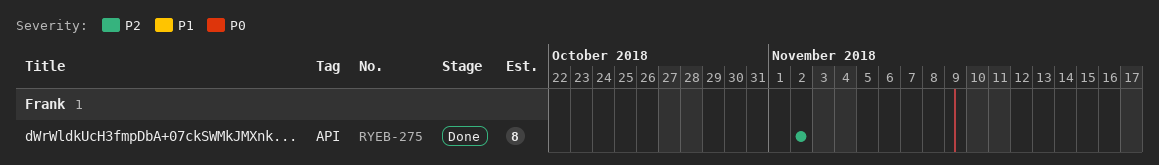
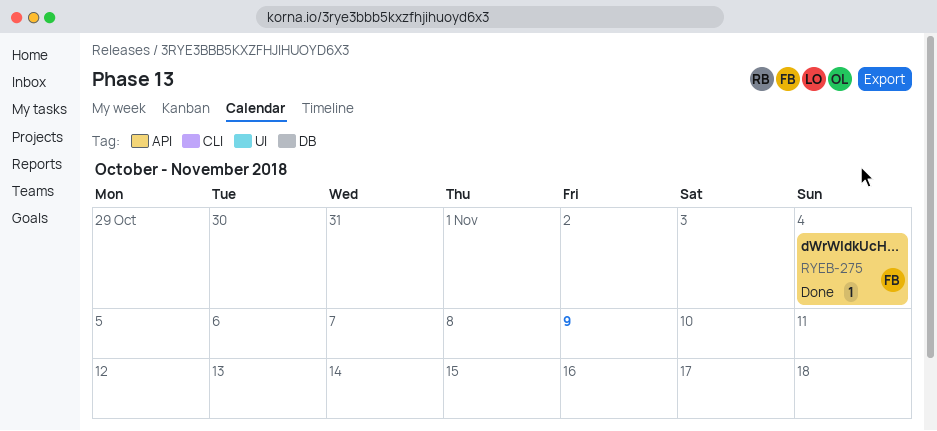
RYEB-275, estimate: 8 -> 1
RYEB-275, due: Nov 2 -> Nov 4

